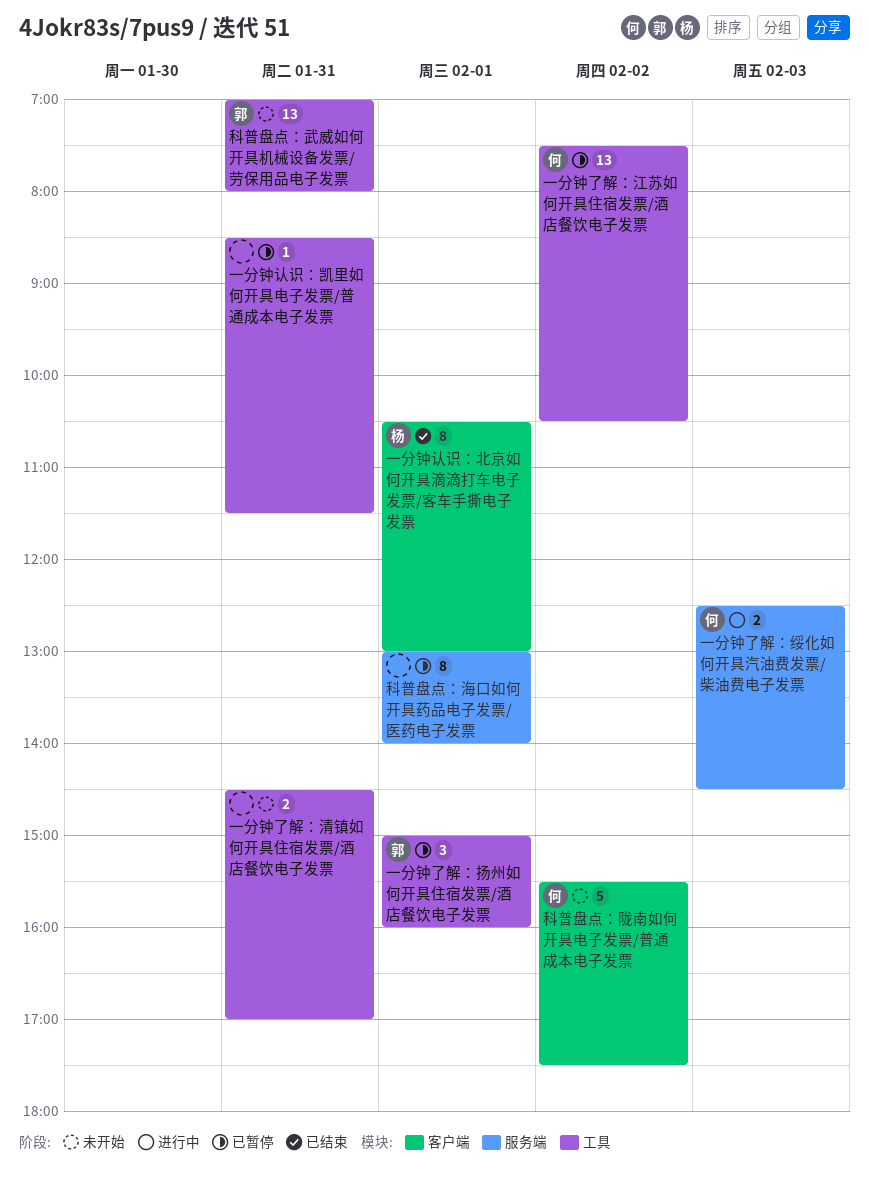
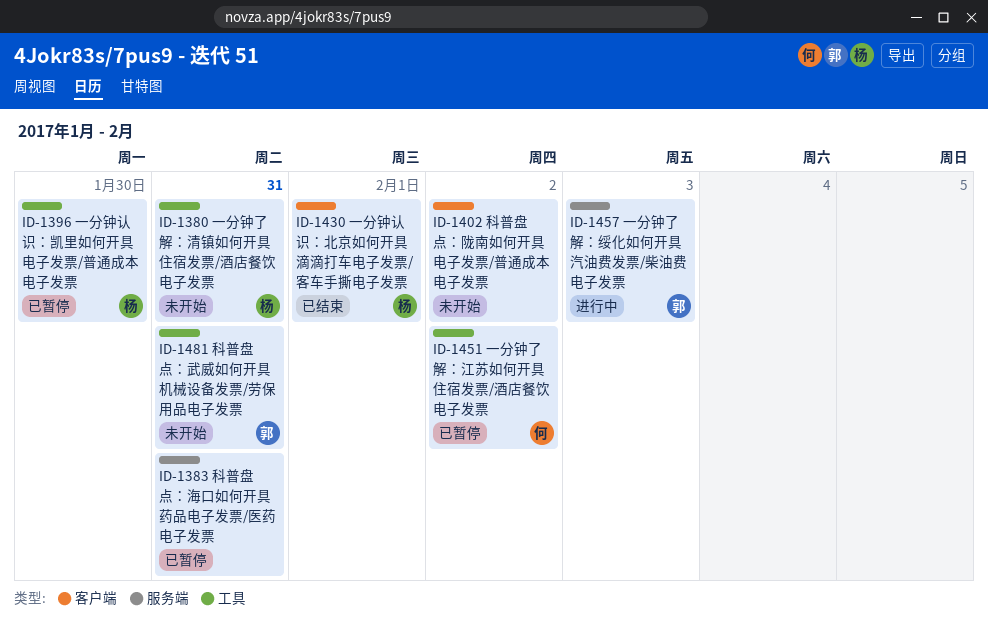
一分钟了解：扬州如何开具住宿发票/酒店餐饮电子发票: present -> none
一分钟了解：清镇如何开具住宿发票/酒店餐饮电子发票, owner: none -> 杨
一分钟了解：绥化如何开具汽油费发票/柴油费电子发票, owner: 何 -> 郭
一分钟认识：凯里如何开具电子发票/普通成本电子发票, owner: none -> 杨
一分钟认识：凯里如何开具电子发票/普通成本电子发票, day: Jan 31 -> Jan 30
科普盘点：海口如何开具药品电子发票/医药电子发票, day: Feb 1 -> Jan 31
科普盘点：陇南如何开具电子发票/普通成本电子发票, owner: 何 -> none

